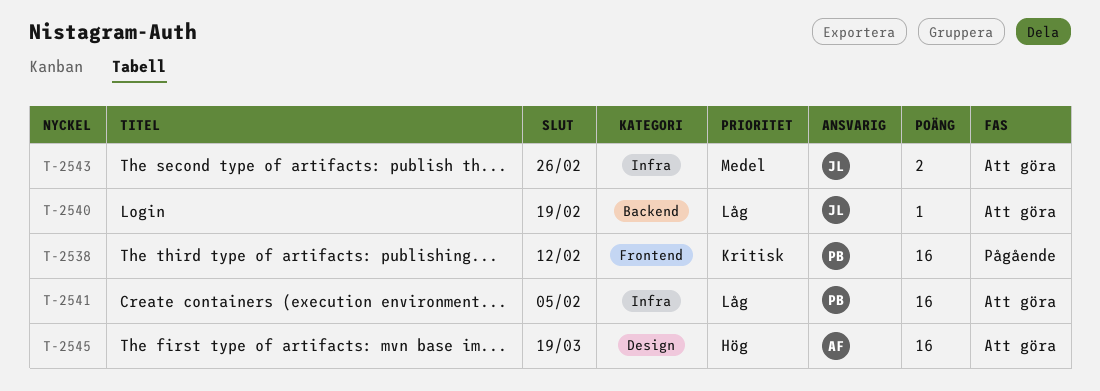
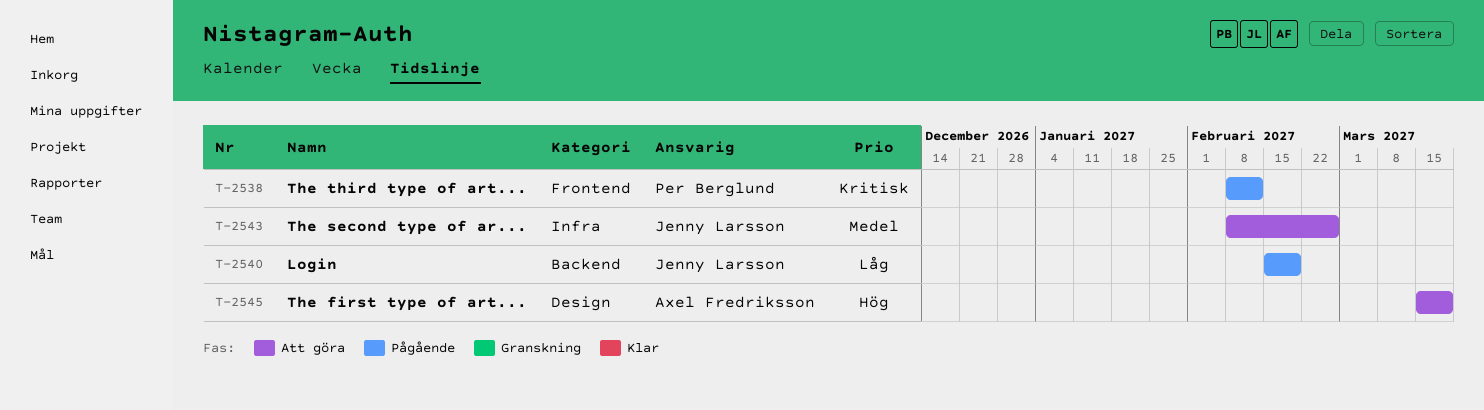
T-2540, status: Att göra -> Pågående
T-2541: present -> none

